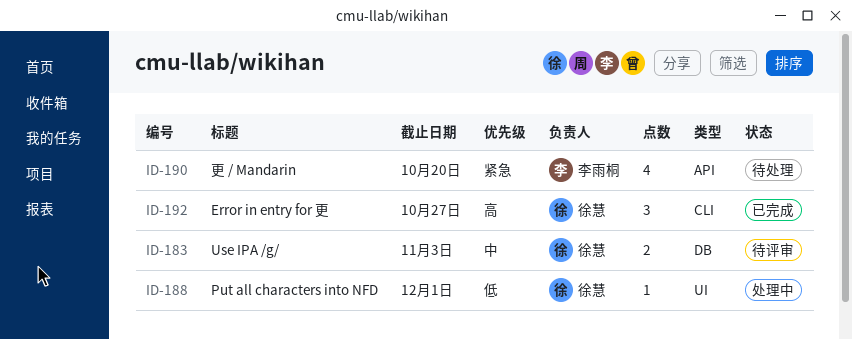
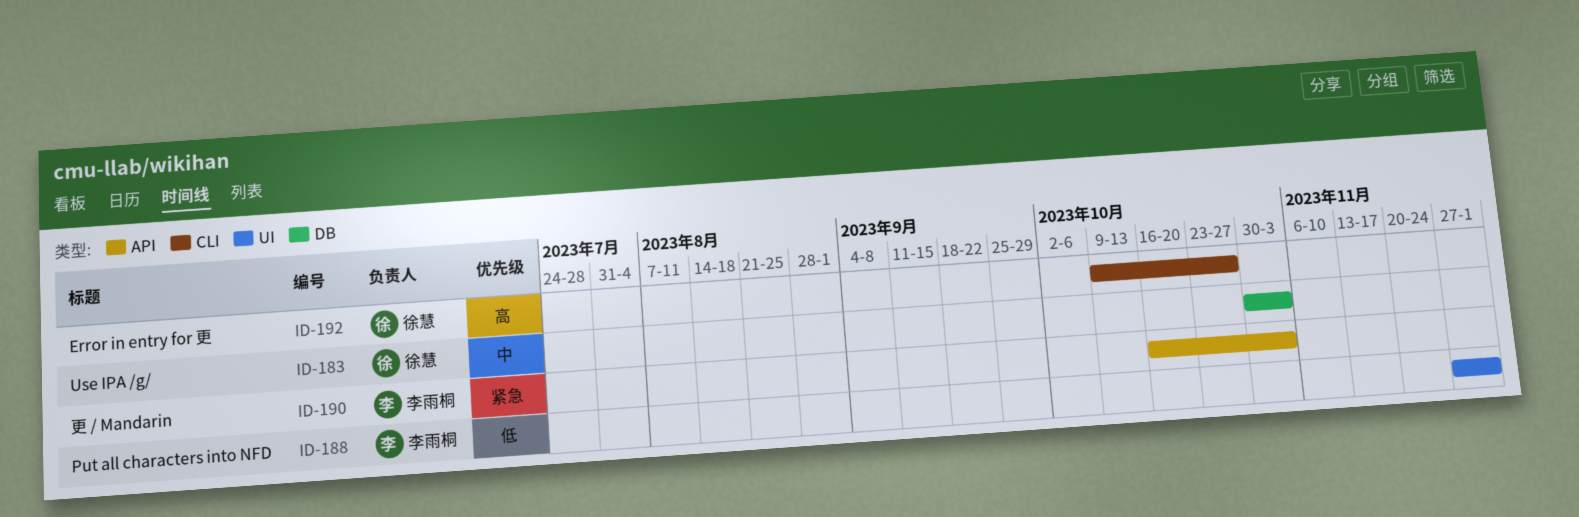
ID-188, owner: 徐慧 -> 李雨桐
ID-190, due: Oct 20 -> Nov 3

